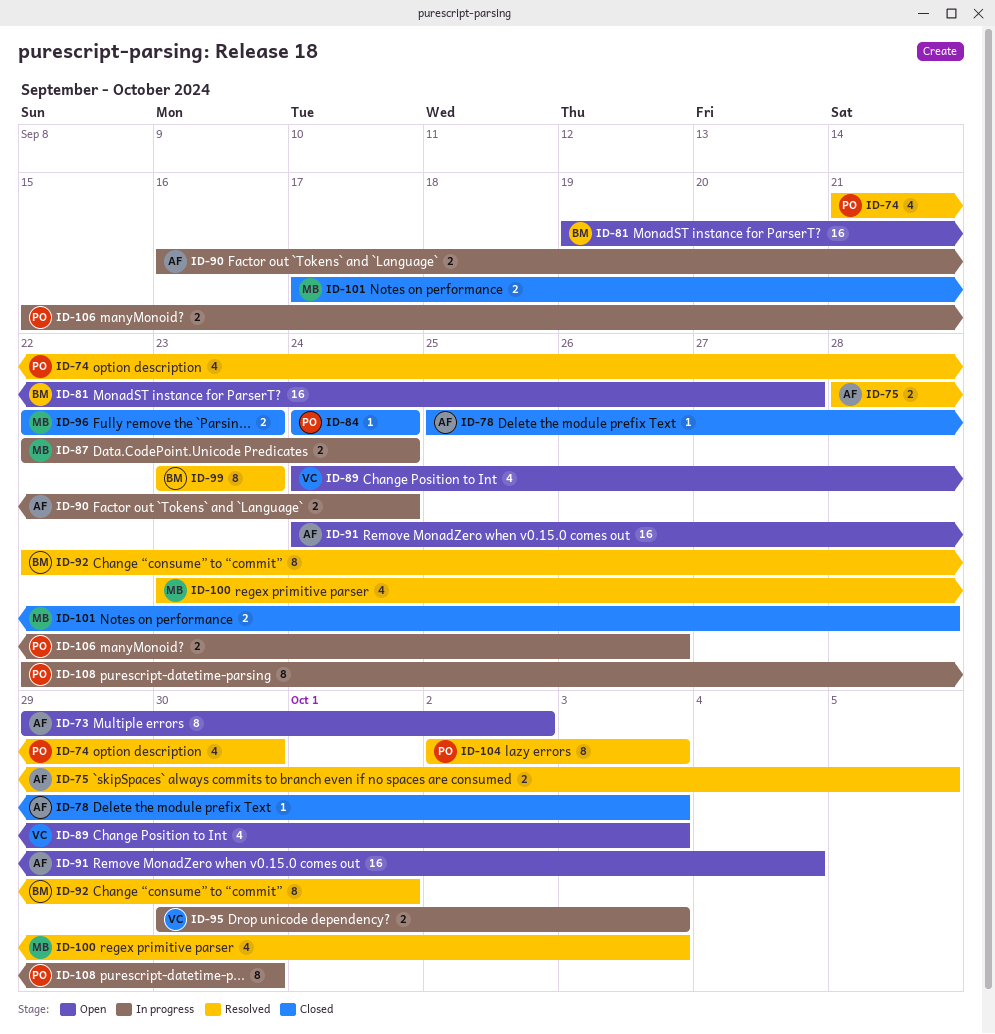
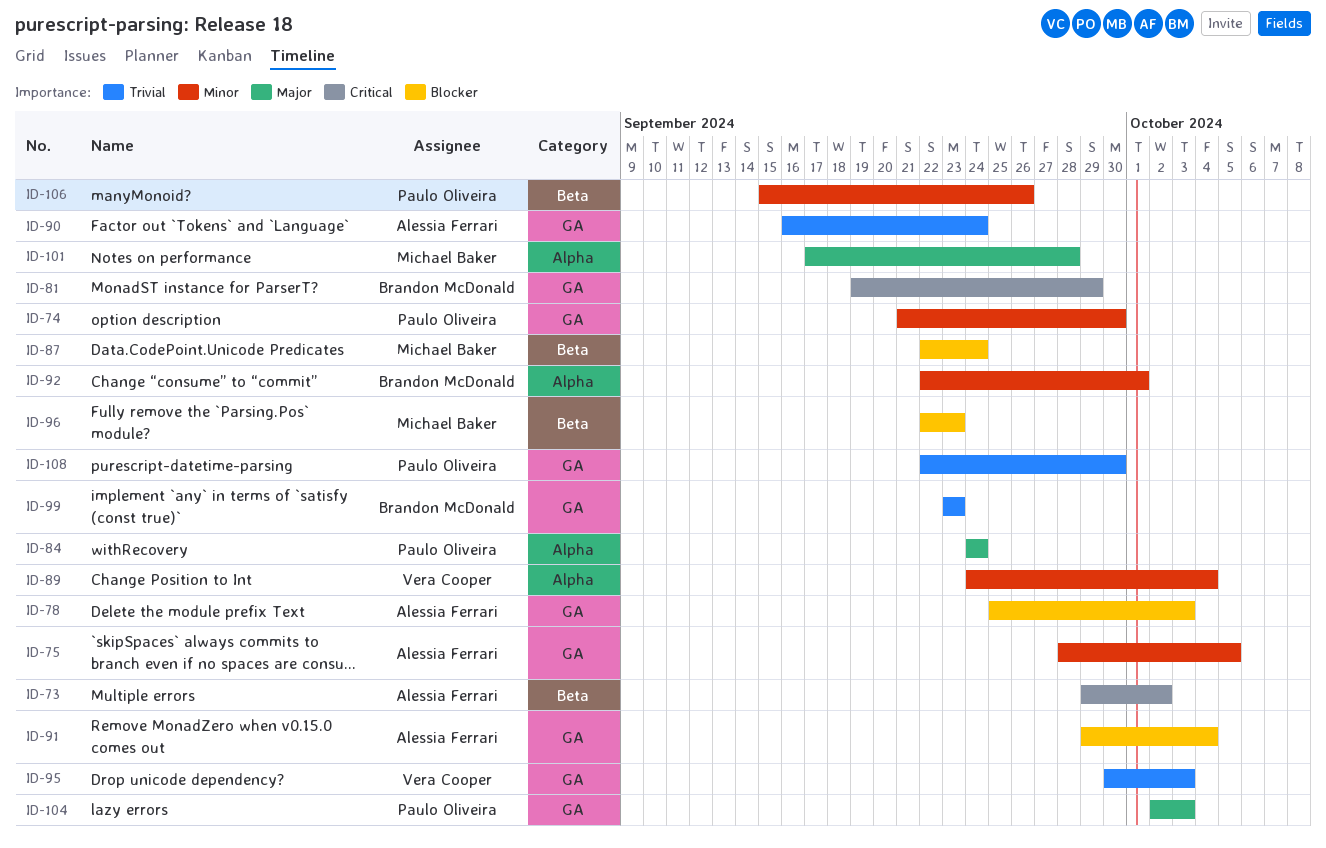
ID-81, due: Sep 27 -> Sep 29
ID-89, due: Oct 3 -> Oct 4
ID-91, start: Sep 24 -> Sep 29
ID-100: present -> none

